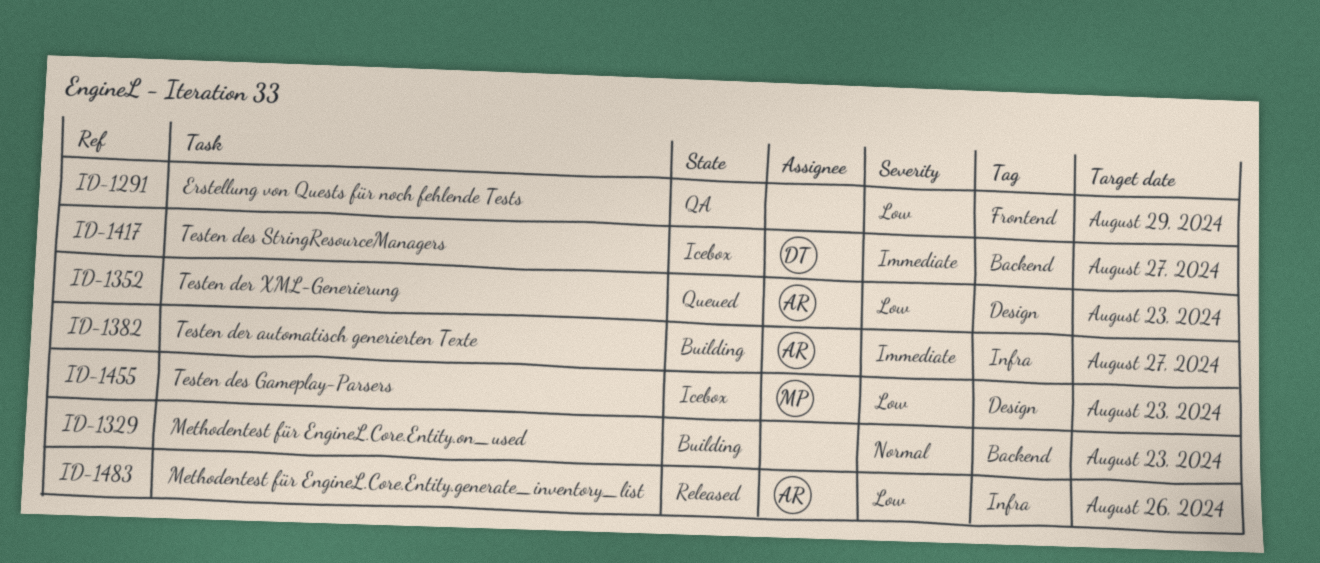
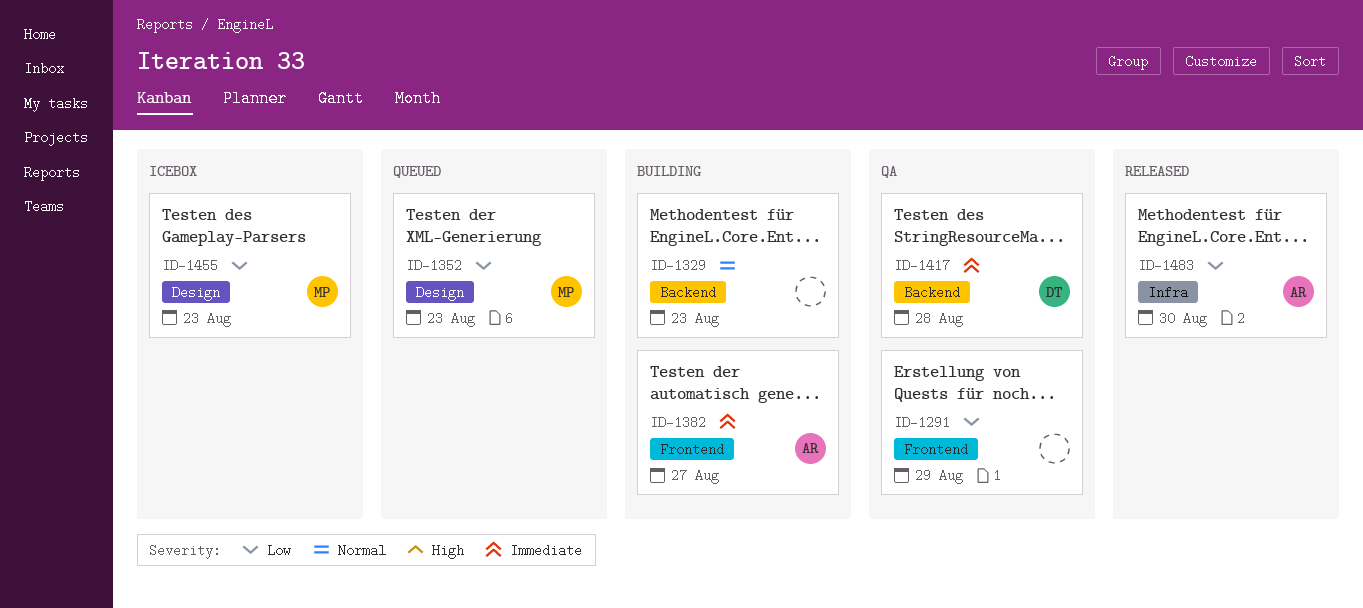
ID-1352, owner: AR -> MP
ID-1382, label: Infra -> Frontend
ID-1417, status: Icebox -> QA
ID-1417, due: Aug 27 -> Aug 28
ID-1483, due: Aug 26 -> Aug 30

